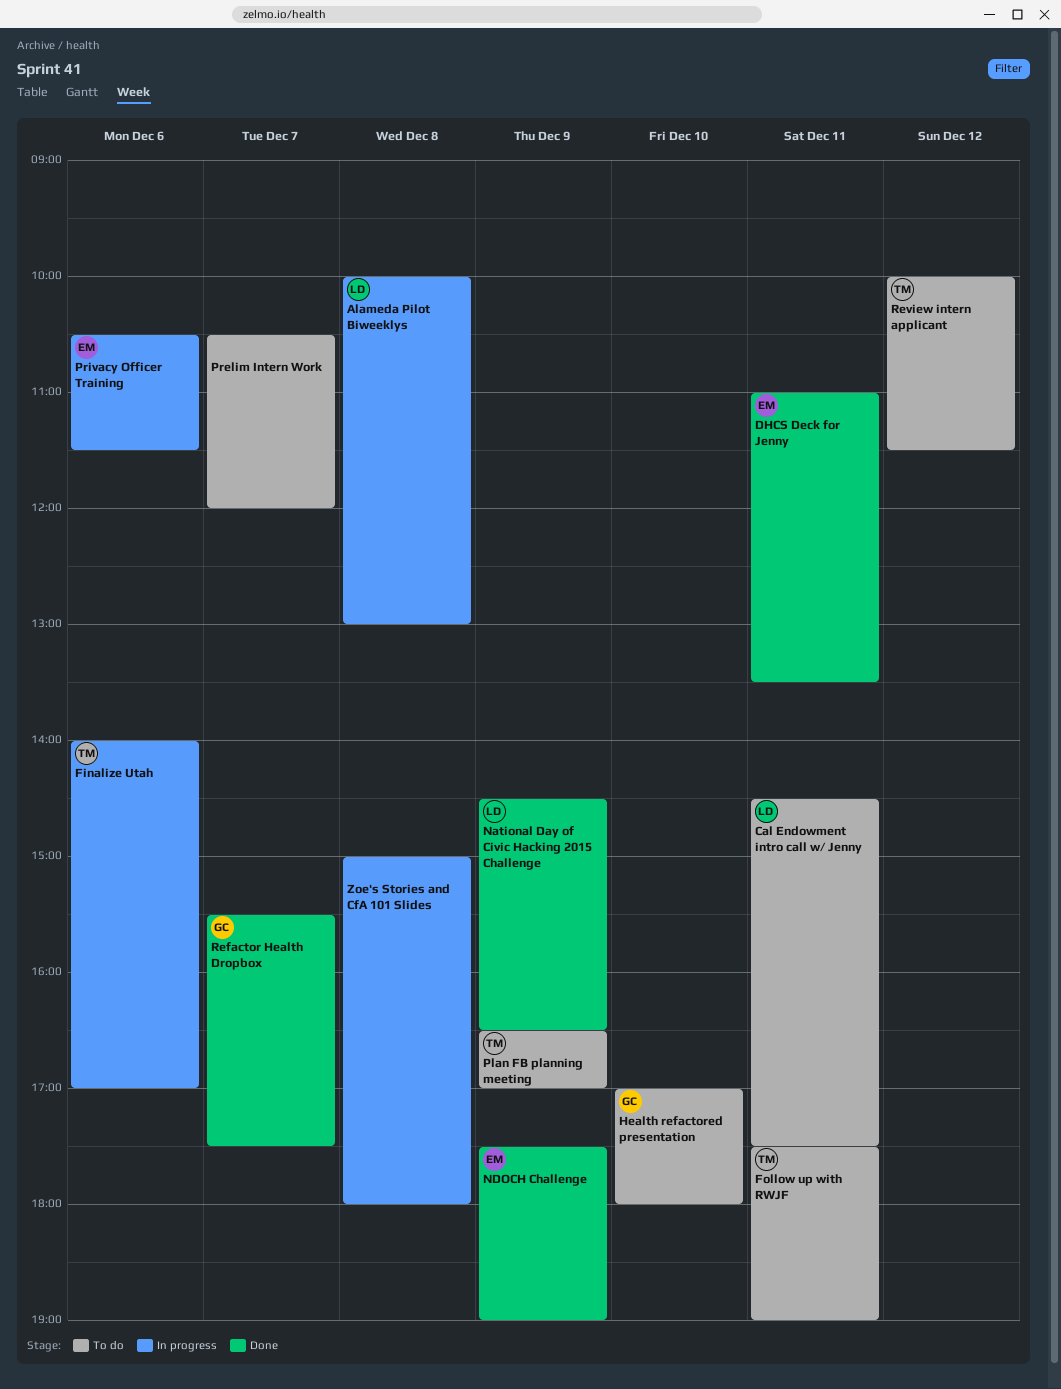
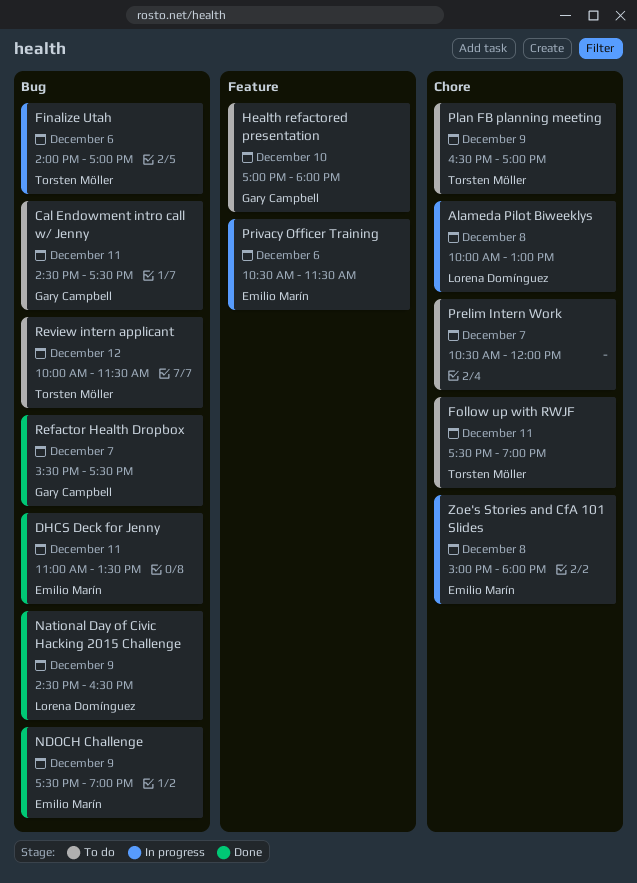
Cal Endowment intro call w/ Jenny, owner: Lorena Domínguez -> Gary Campbell
Zoe's Stories and CfA 101 Slides, owner: none -> Emilio Marín

